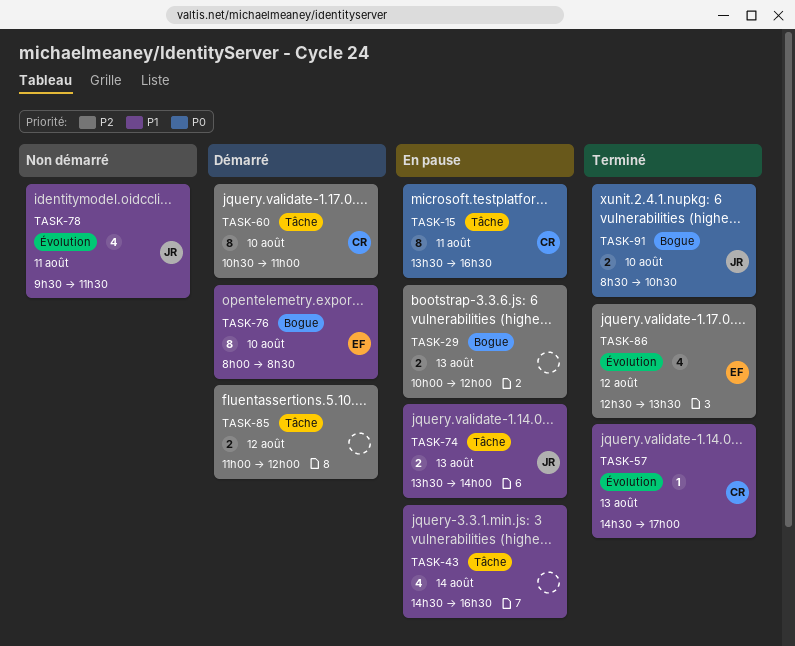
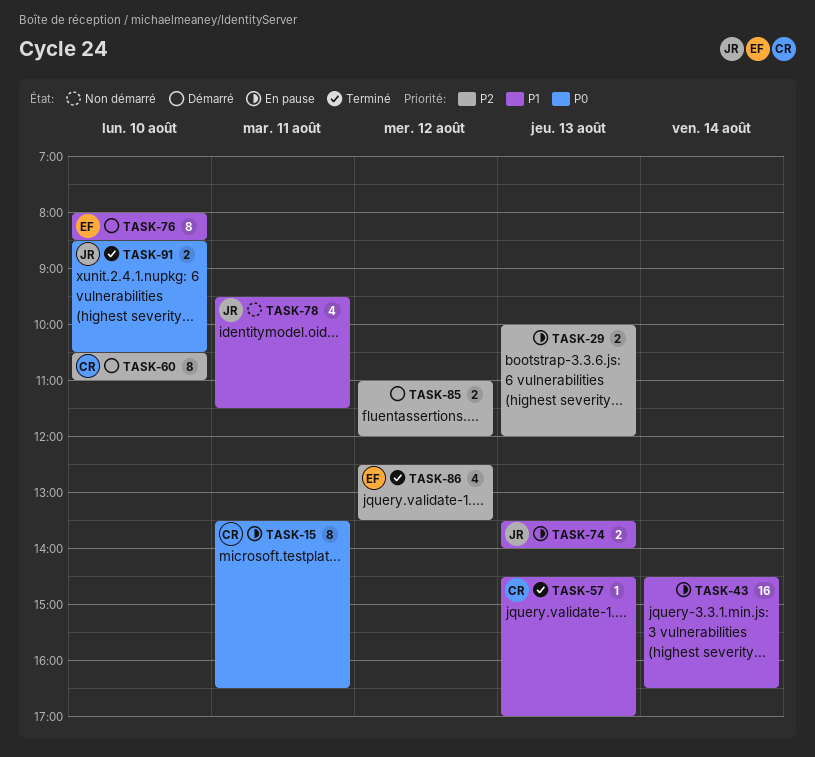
TASK-43, estimate: 4 -> 16

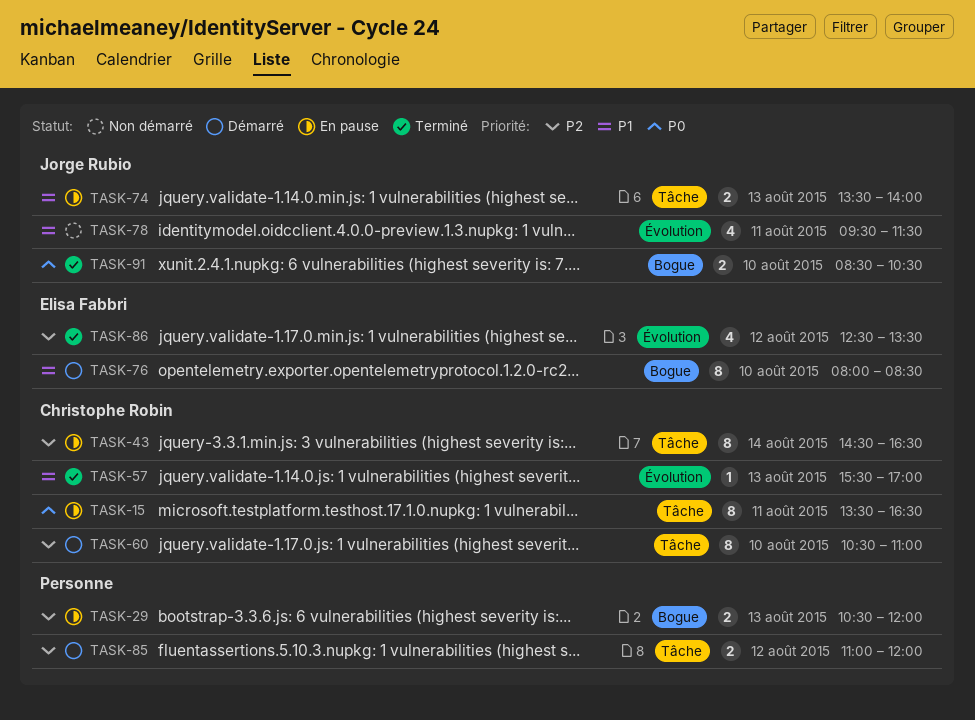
TASK-29, begins: 10:00 -> 10:30
TASK-43, owner: none -> Christophe Robin
TASK-43, priority: P1 -> P2
TASK-43, estimate: 16 -> 8
TASK-57, begins: 14:30 -> 15:30

